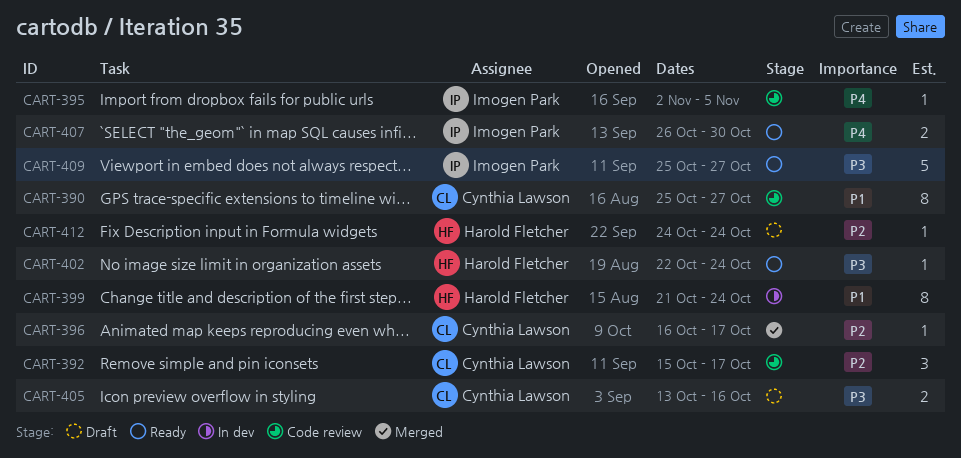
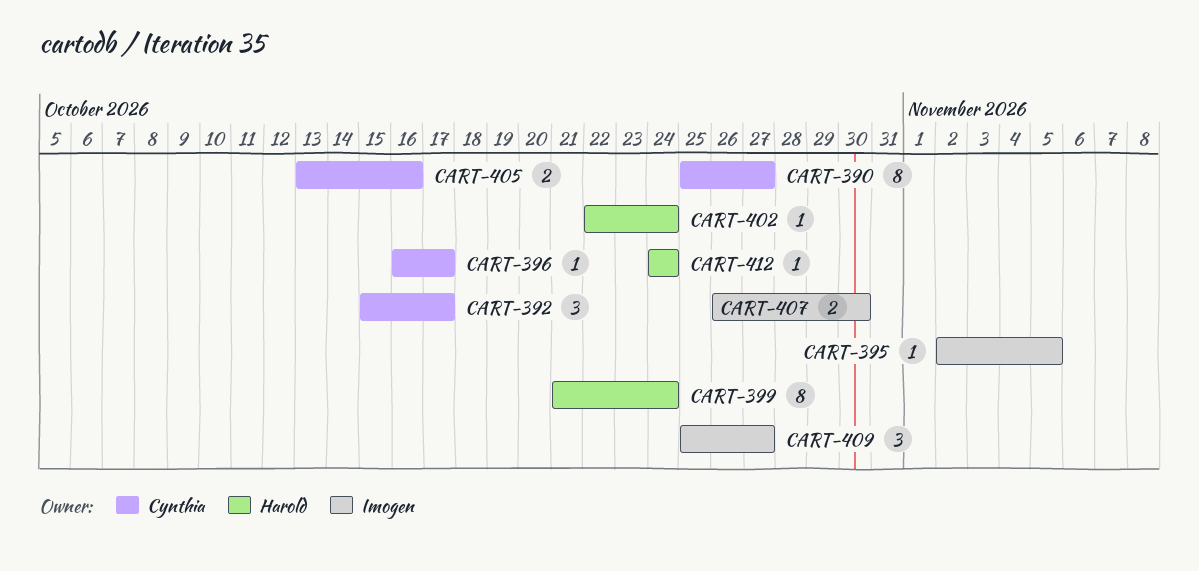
CART-409, estimate: 5 -> 3

